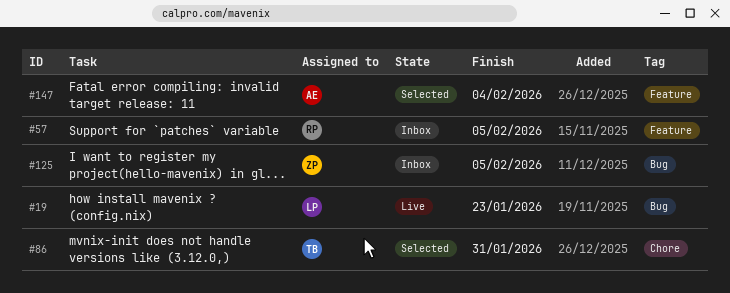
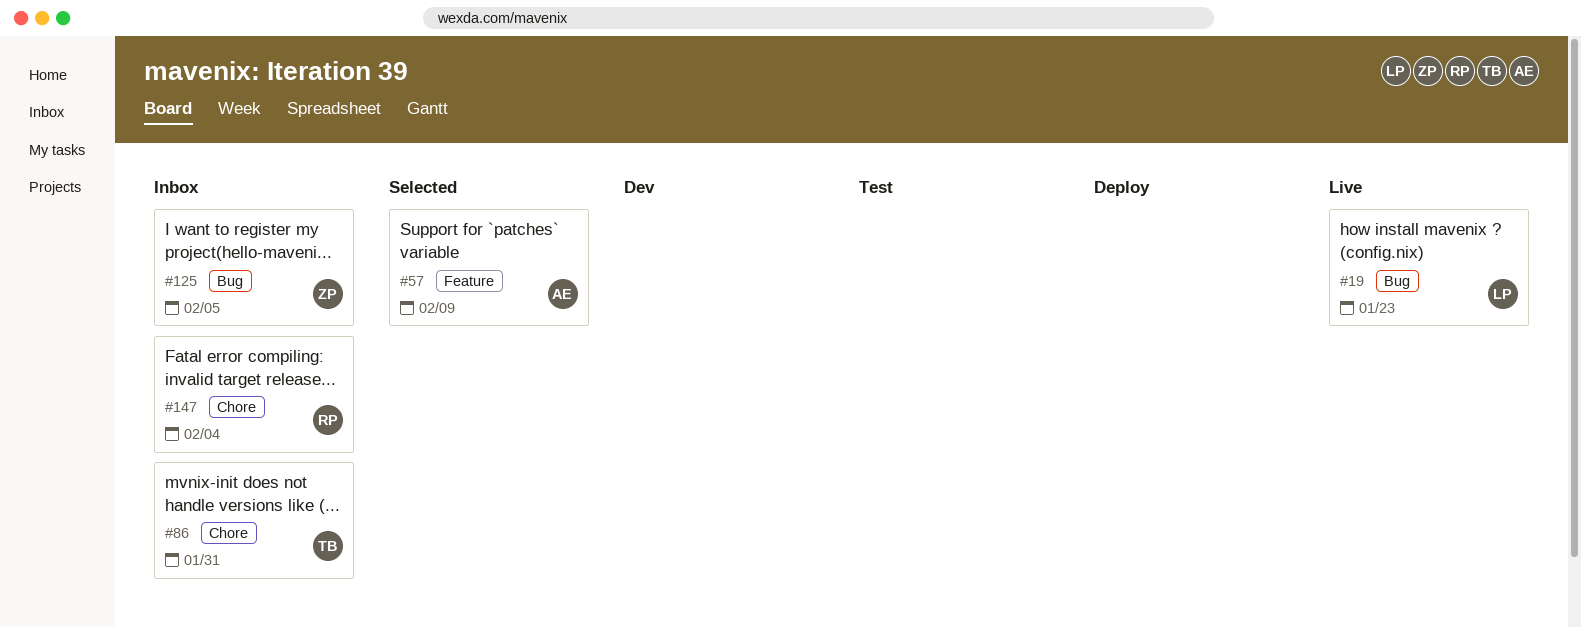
#57, status: Inbox -> Selected
#57, owner: RP -> AE
#57, due: Feb 5 -> Feb 9
#86, status: Selected -> Inbox
#147, status: Selected -> Inbox
#147, owner: AE -> RP
#147, label: Feature -> Chore

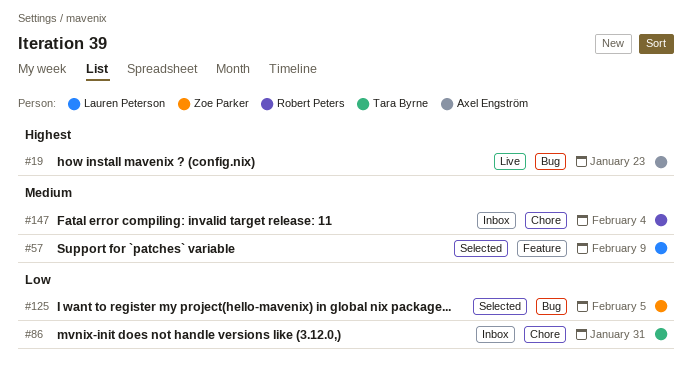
#19, owner: Lauren Peterson -> Axel Engström
#57, owner: Axel Engström -> Lauren Peterson
#125, status: Inbox -> Selected

